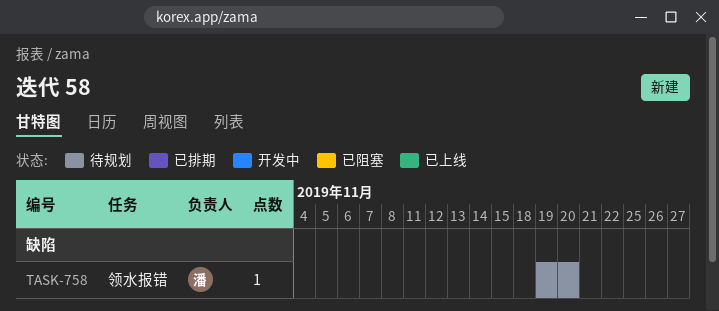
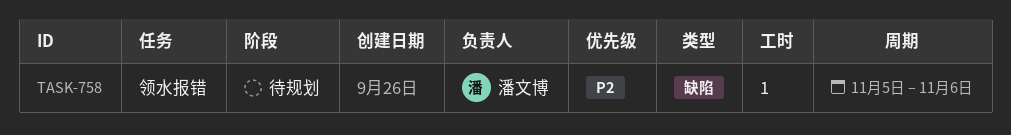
TASK-758, start: Nov 19 -> Nov 5
TASK-758, due: Nov 20 -> Nov 6

